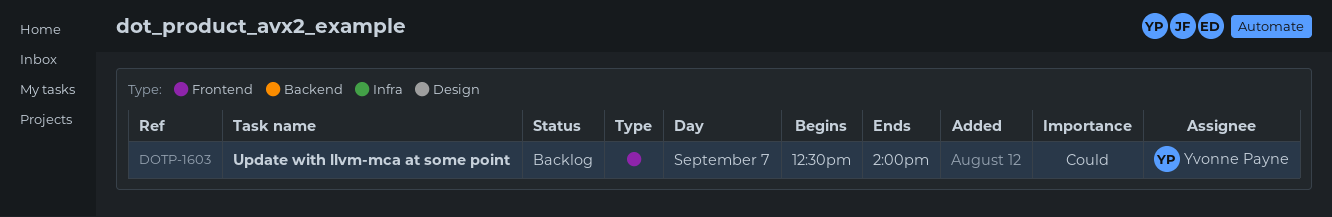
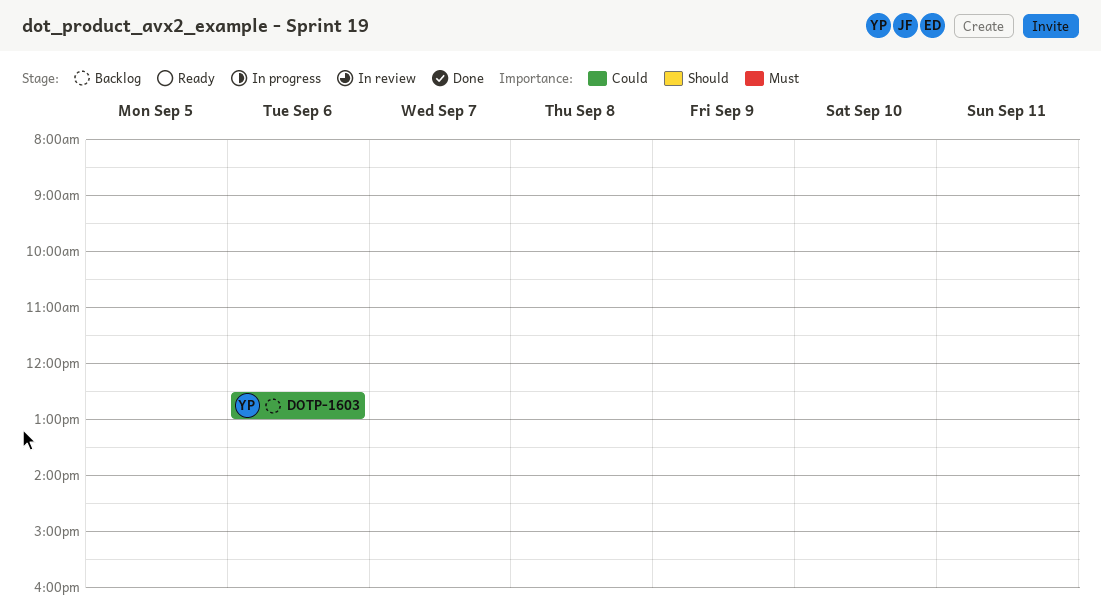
DOTP-1603, day: Sep 7 -> Sep 6
DOTP-1603, ends: 14:00 -> 13:00

